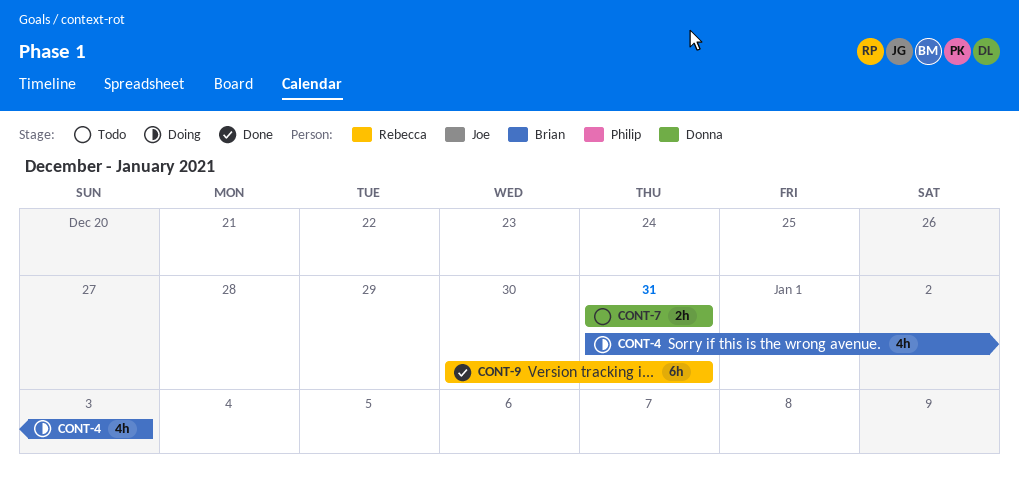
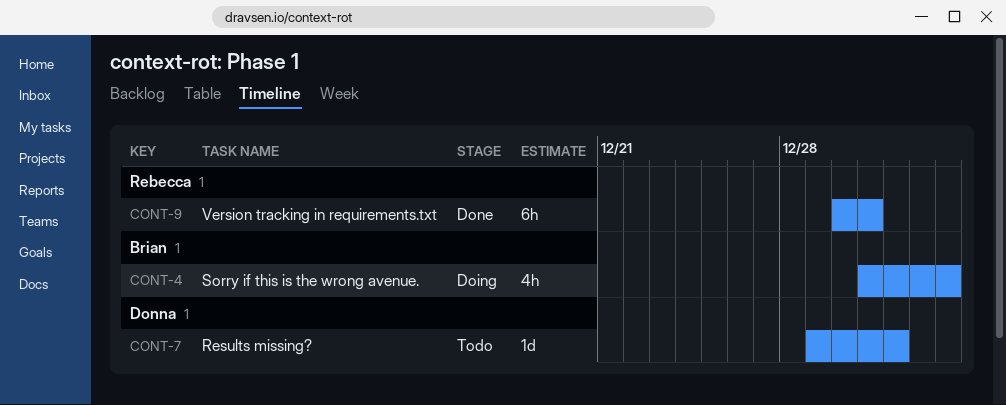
CONT-7, estimate: 2h -> 1d
CONT-7, start: Dec 31 -> Dec 29
CONT-7, due: Dec 31 -> Jan 1

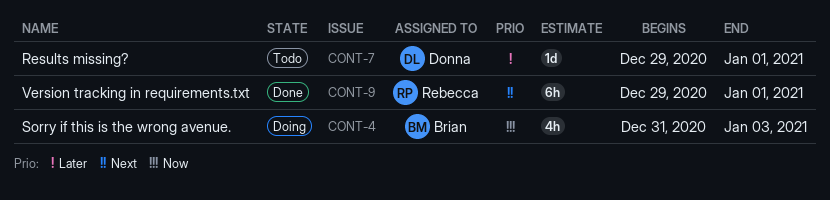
CONT-9, start: Dec 30 -> Dec 29
CONT-9, due: Dec 31 -> Jan 1

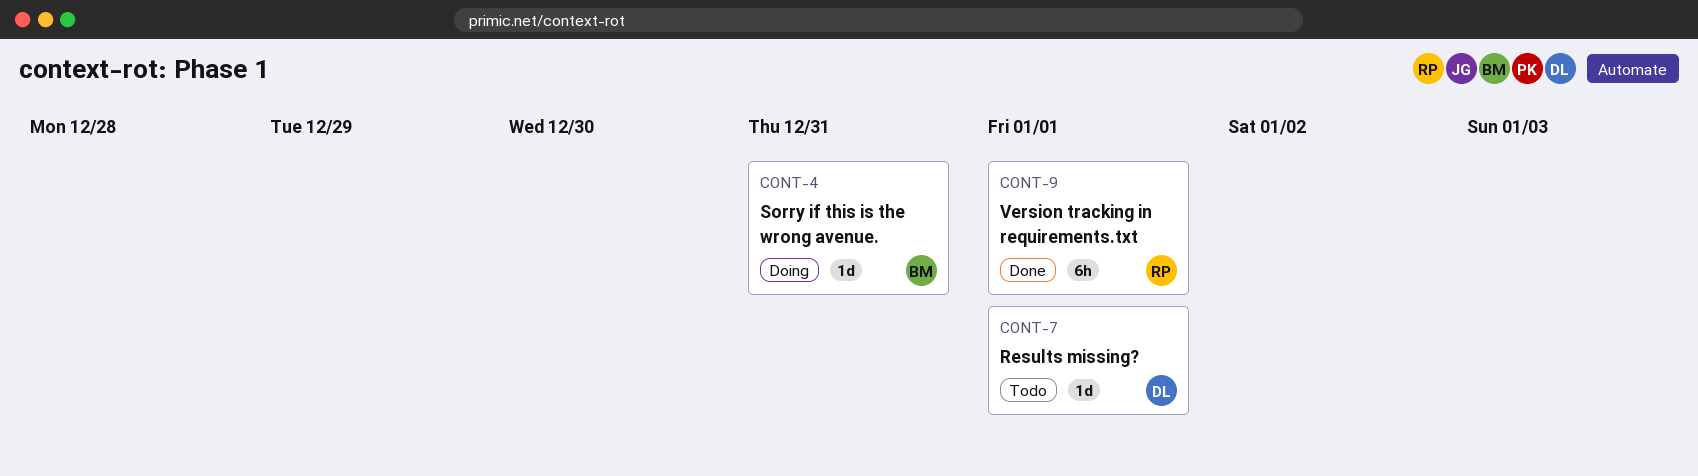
CONT-4, estimate: 4h -> 1d
CONT-4, due: Jan 3 -> Dec 31

